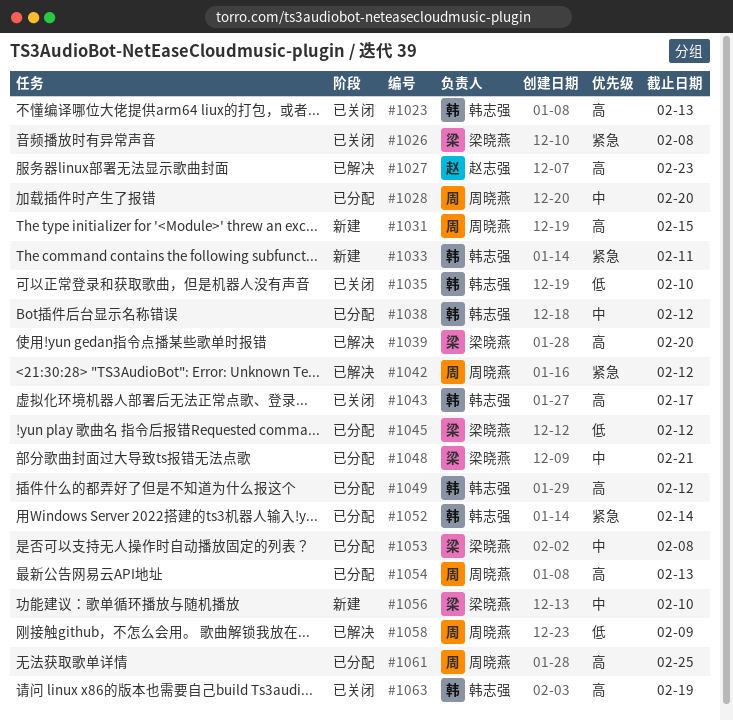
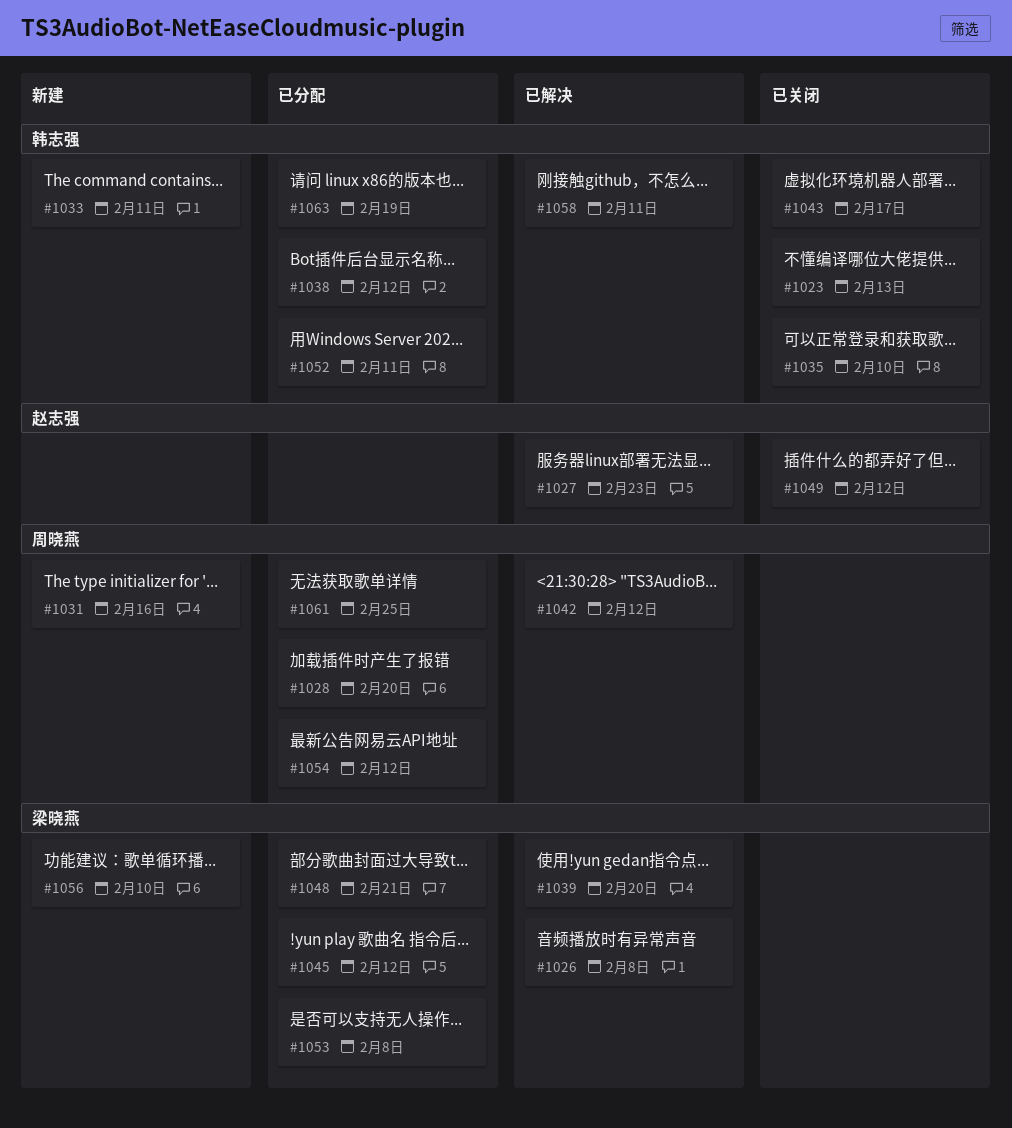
#1026, status: 已关闭 -> 已解决
#1031, due: Feb 15 -> Feb 16
#1049, status: 已分配 -> 已关闭
#1049, owner: 韩志强 -> 赵志强
#1052, due: Feb 14 -> Feb 11
#1054, due: Feb 13 -> Feb 12
#1058, owner: 周晓燕 -> 韩志强
#1058, due: Feb 9 -> Feb 11
#1063, status: 已关闭 -> 已分配

